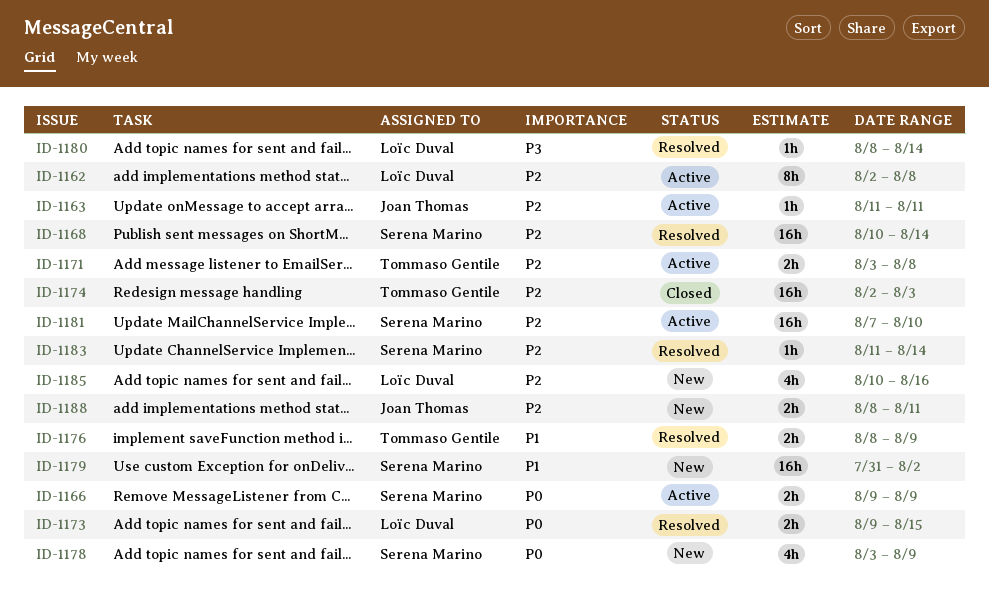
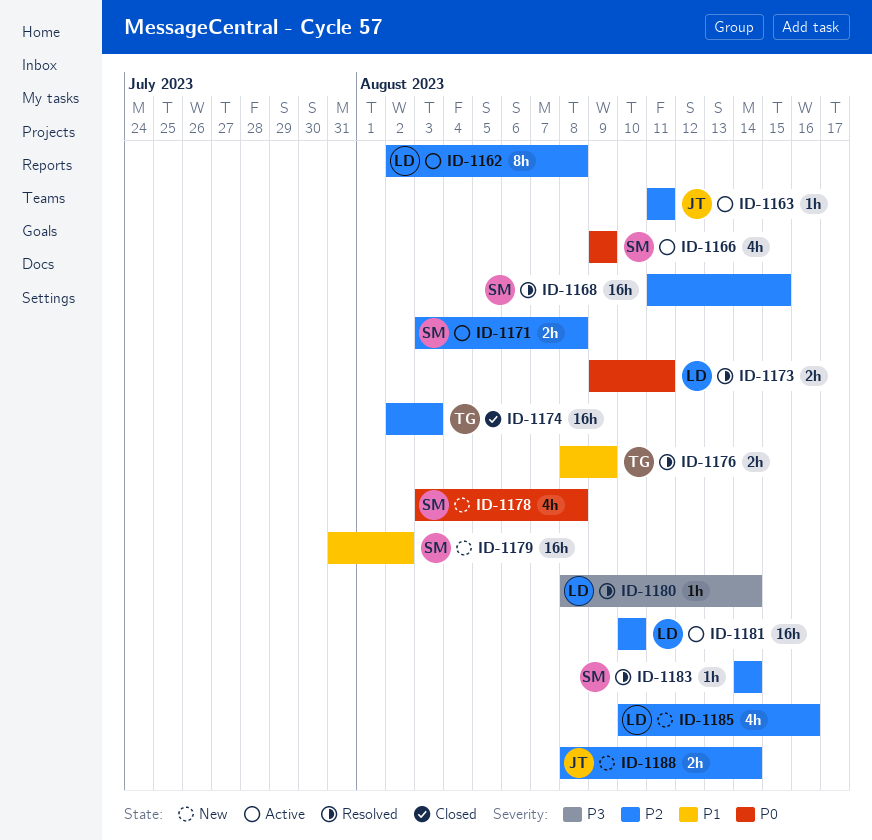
ID-1166, estimate: 2h -> 4h
ID-1168, start: Aug 10 -> Aug 11
ID-1168, due: Aug 14 -> Aug 15
ID-1171, owner: Tommaso Gentile -> Serena Marino
ID-1173, due: Aug 15 -> Aug 11
ID-1178, due: Aug 9 -> Aug 8
ID-1181, owner: Serena Marino -> Loïc Duval
ID-1181, start: Aug 7 -> Aug 10
ID-1183, start: Aug 11 -> Aug 14
ID-1188, due: Aug 11 -> Aug 14

